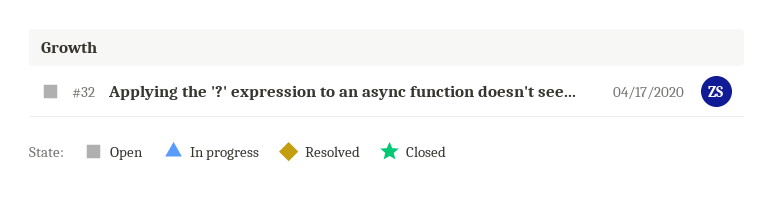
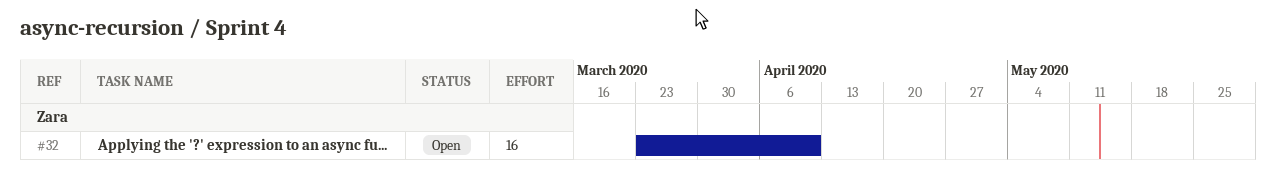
#32, due: Apr 17 -> Apr 10

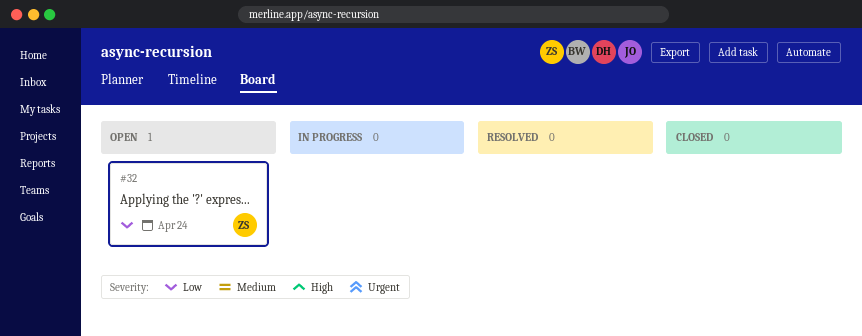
#32, due: Apr 10 -> Apr 24

